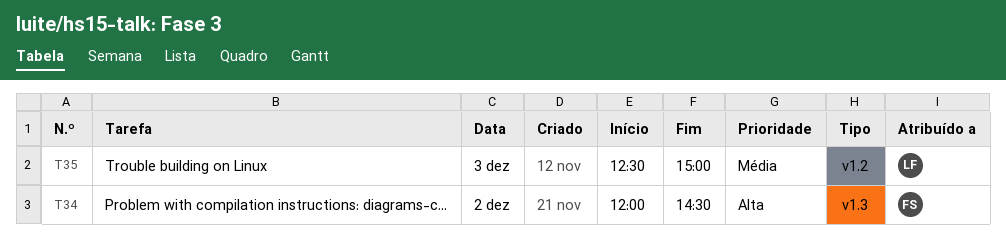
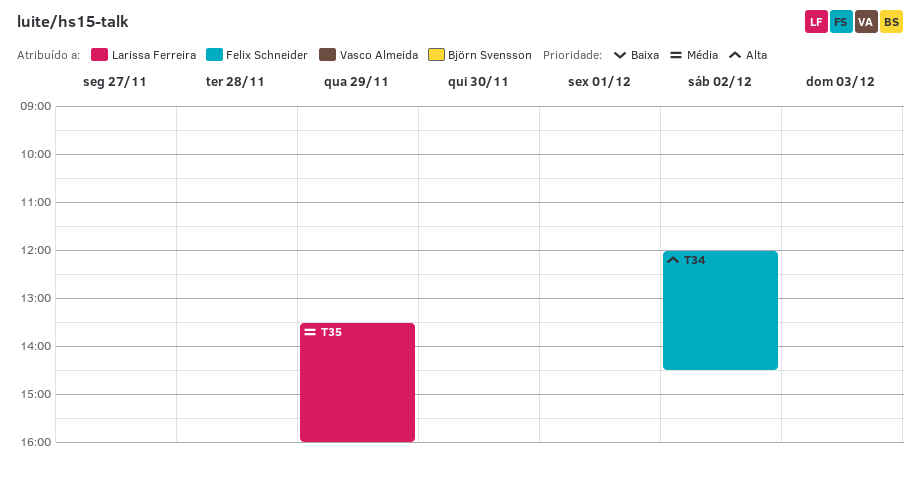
T35, day: Dec 3 -> Nov 29
T35, begins: 12:30 -> 13:30
T35, ends: 15:00 -> 16:00

